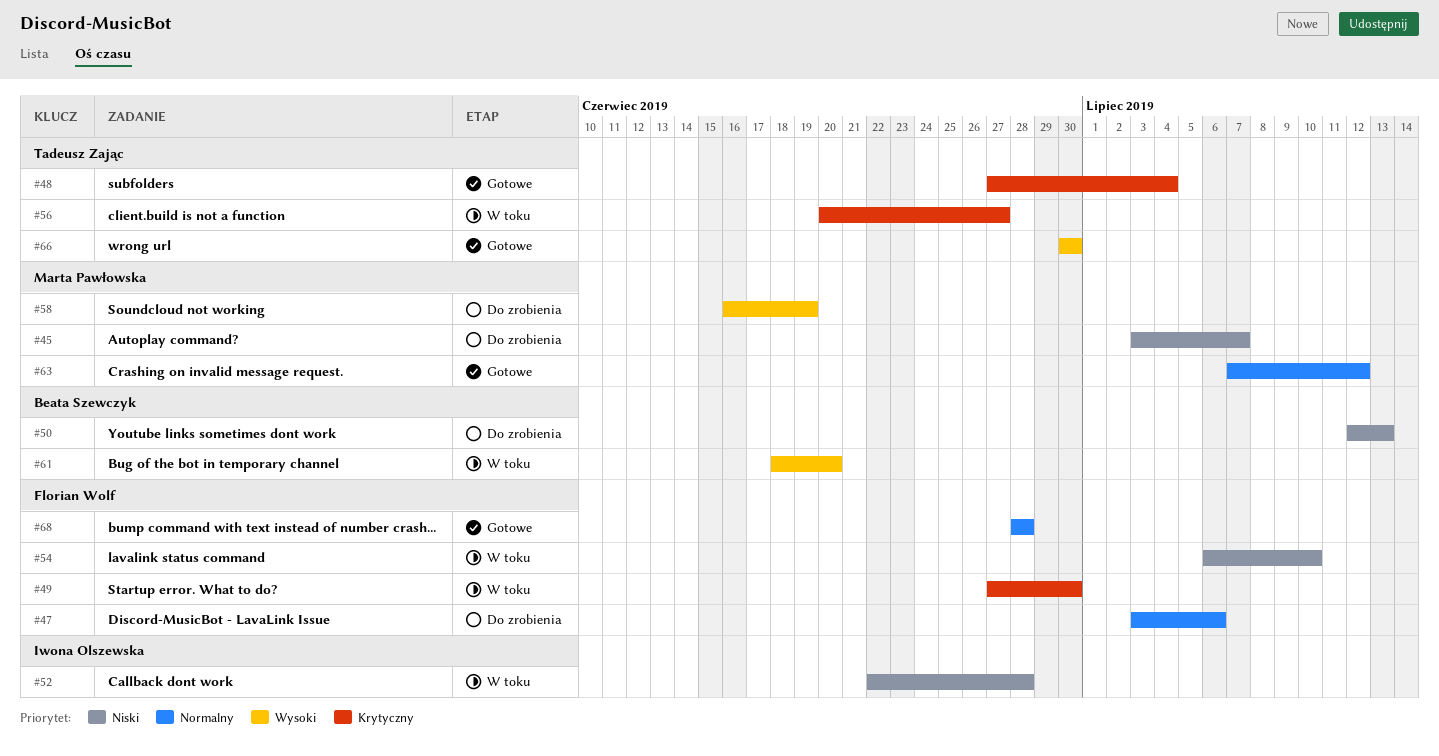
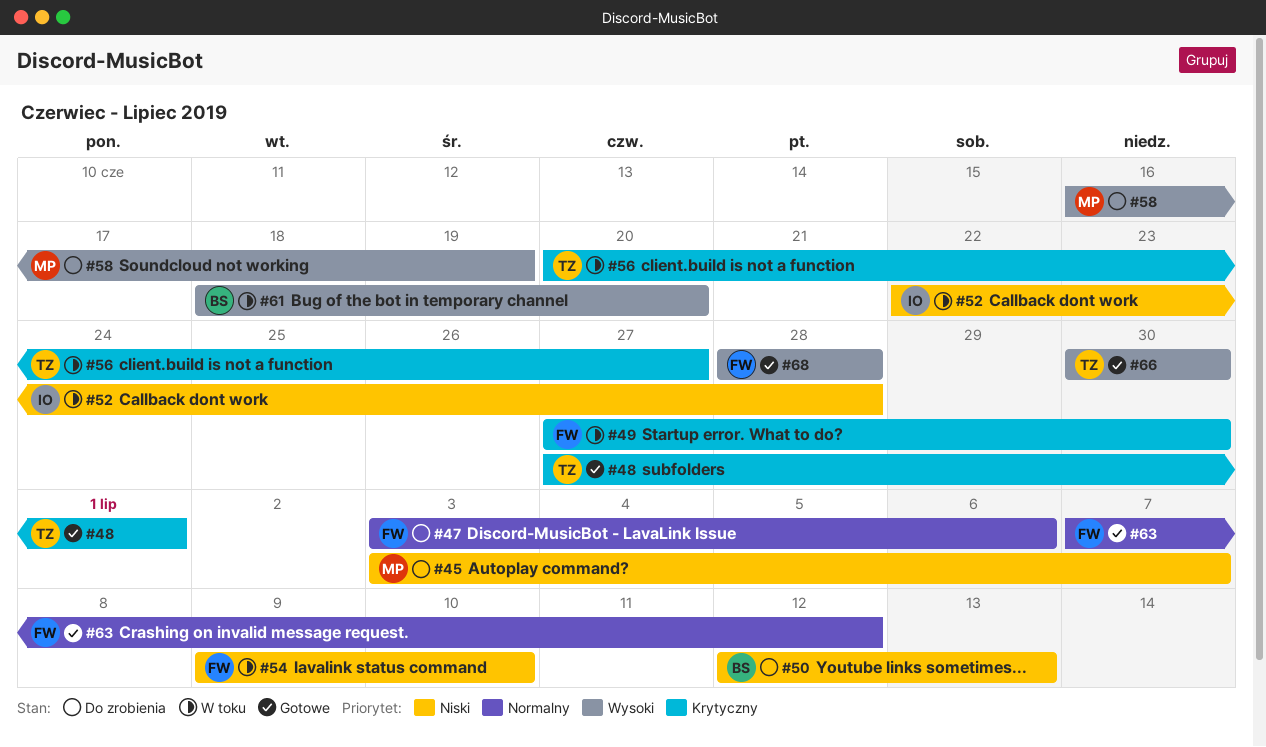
#48, due: Jul 4 -> Jul 1
#54, start: Jul 6 -> Jul 9
#63, owner: Marta Pawłowska -> Florian Wolf
#68, priority: Normalny -> Wysoki

